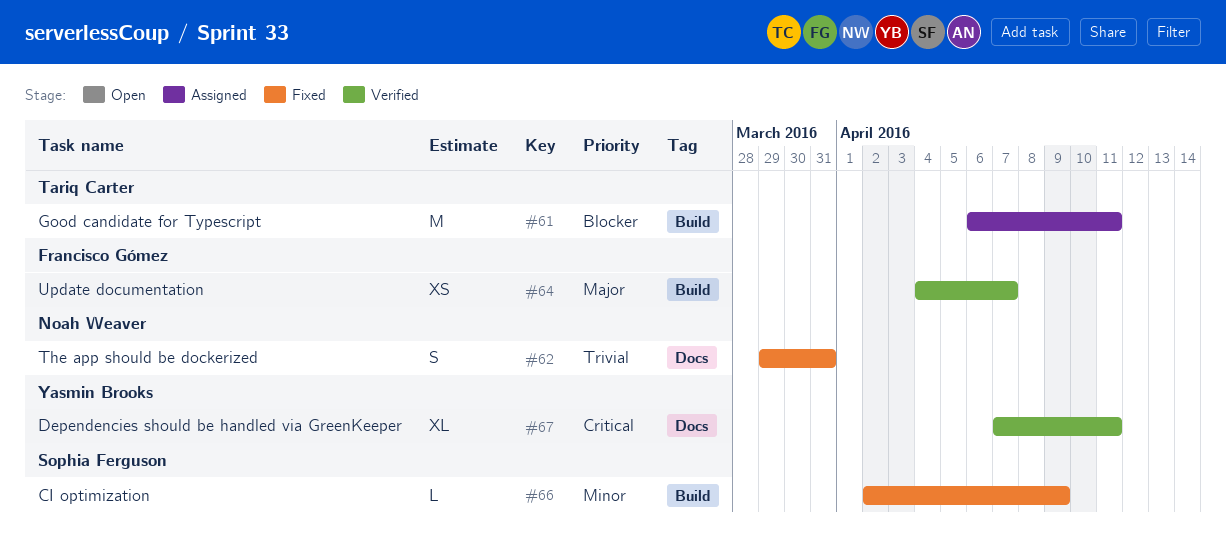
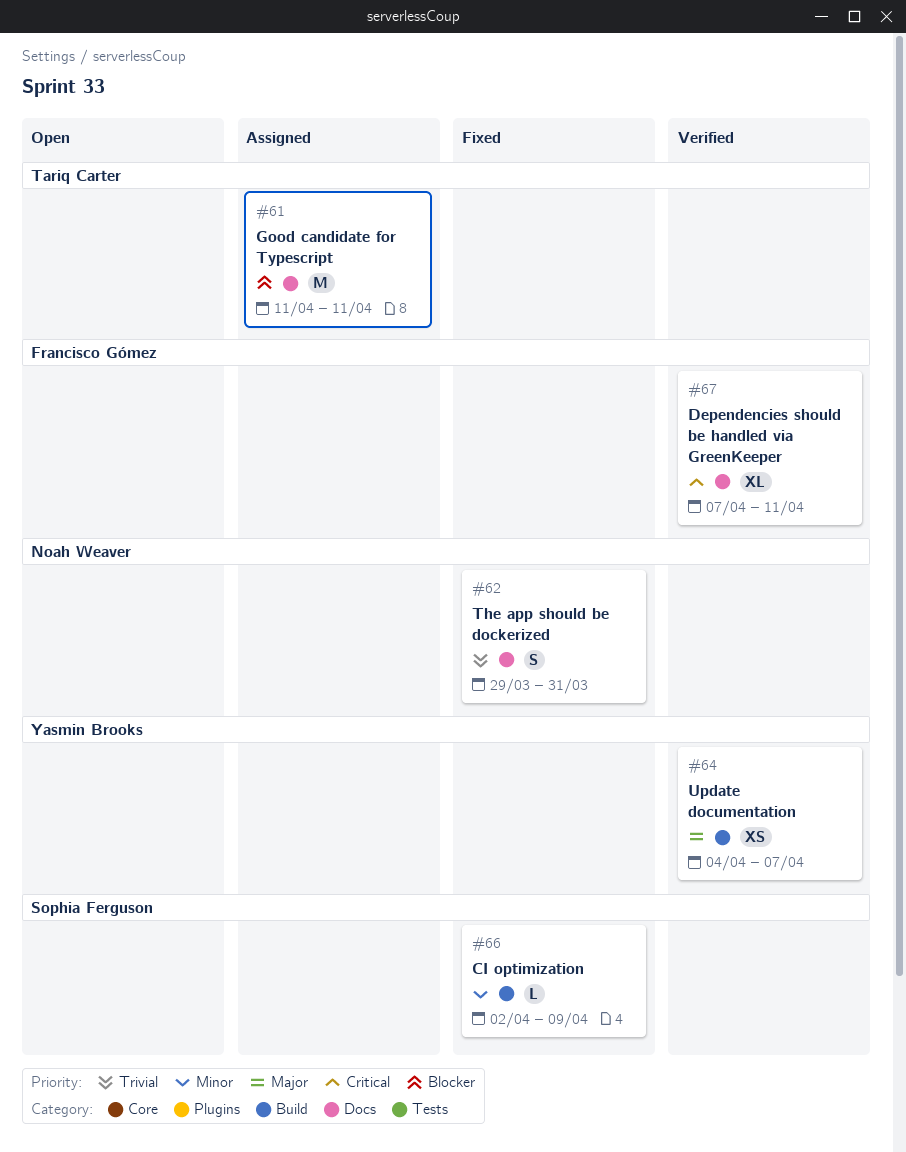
#61, label: Build -> Docs
#61, start: Apr 6 -> Apr 11
#64, owner: Francisco Gómez -> Yasmin Brooks
#67, owner: Yasmin Brooks -> Francisco Gómez

